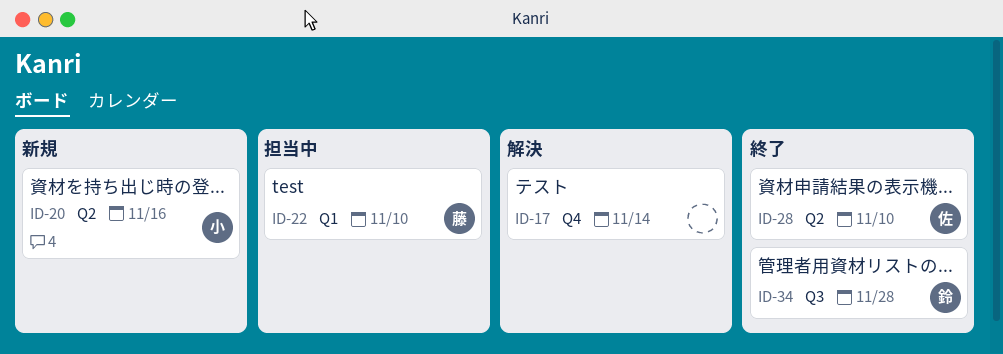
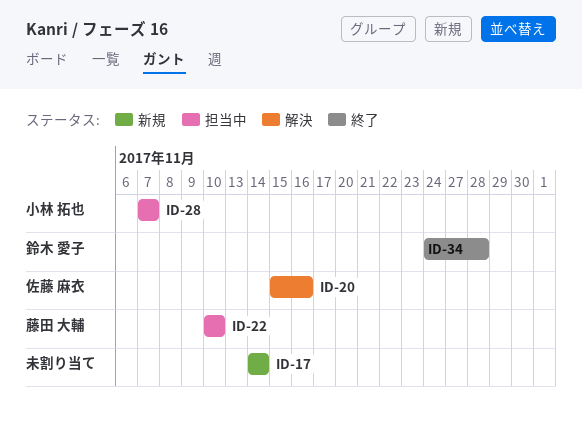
ID-17, status: 解決 -> 新規
ID-20, status: 新規 -> 解決
ID-20, owner: 小林 拓也 -> 佐藤 麻衣
ID-28, status: 終了 -> 担当中
ID-28, owner: 佐藤 麻衣 -> 小林 拓也
ID-28, due: Nov 10 -> Nov 7

